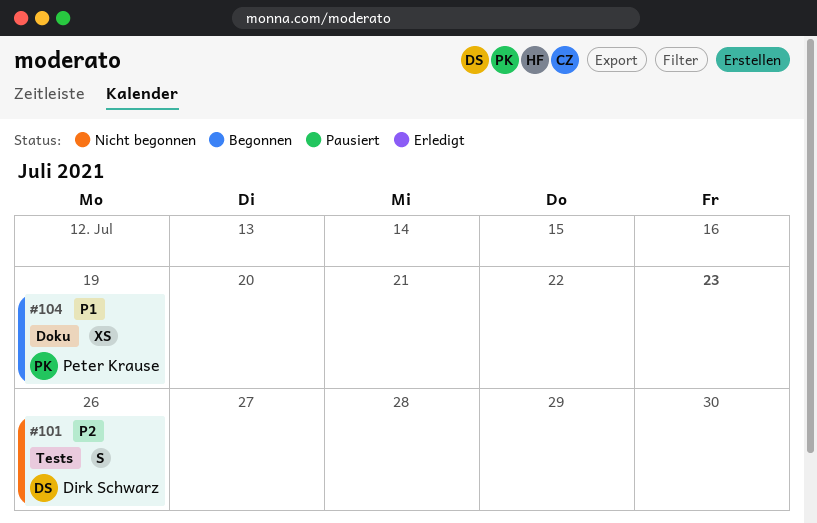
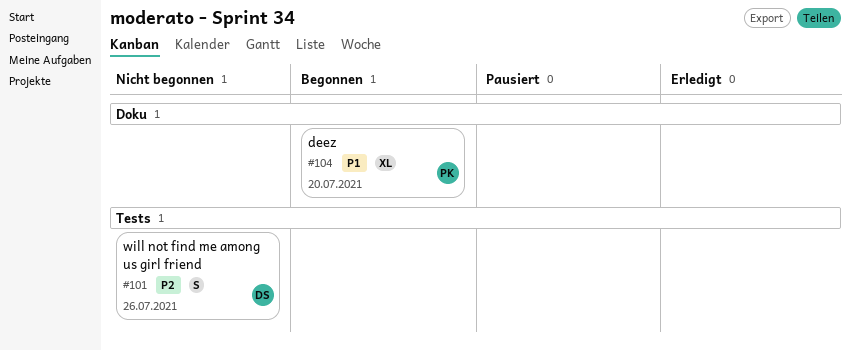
#104, estimate: XS -> XL
#104, due: Jul 19 -> Jul 20

